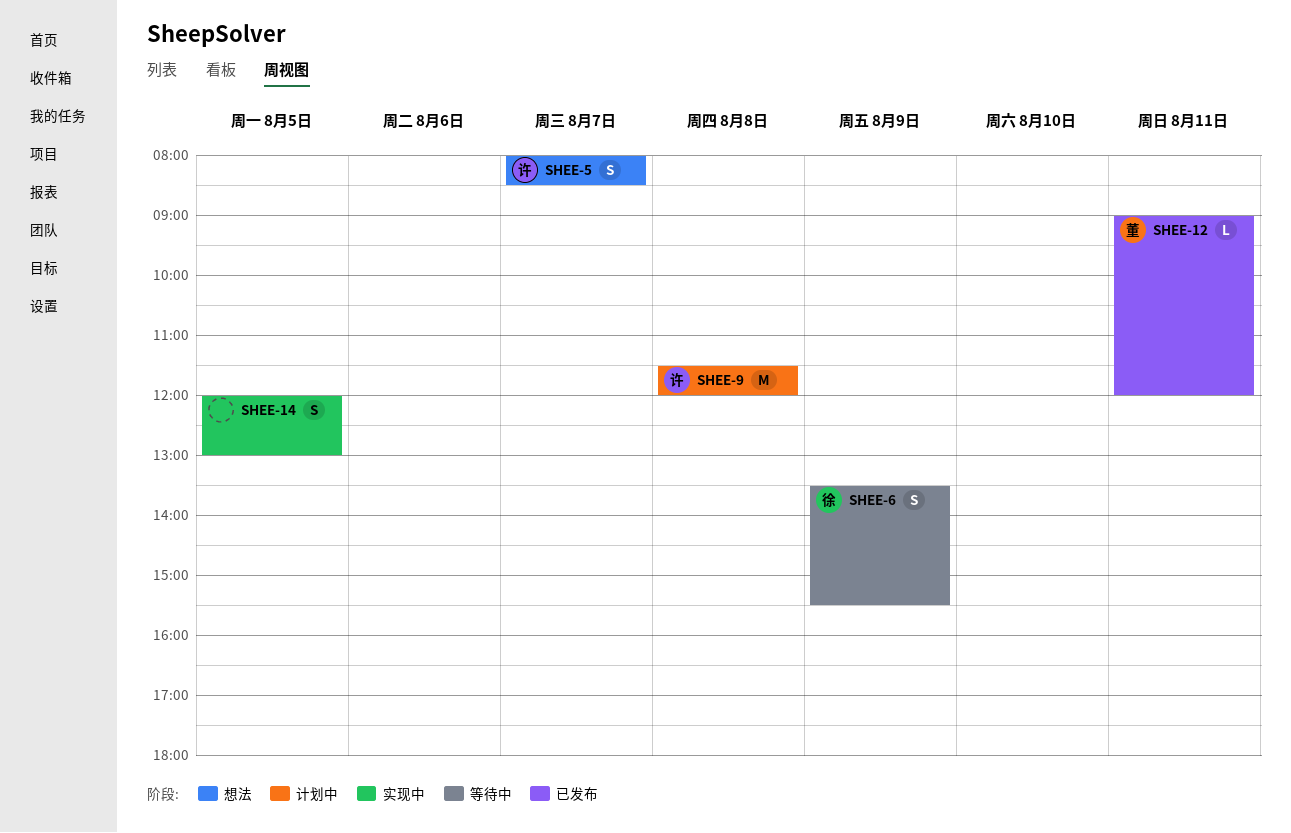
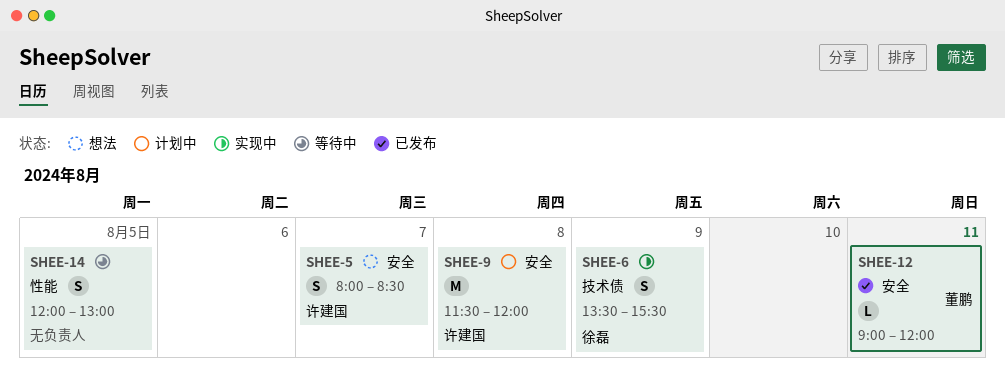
SHEE-6, status: 等待中 -> 实现中
SHEE-14, status: 实现中 -> 等待中

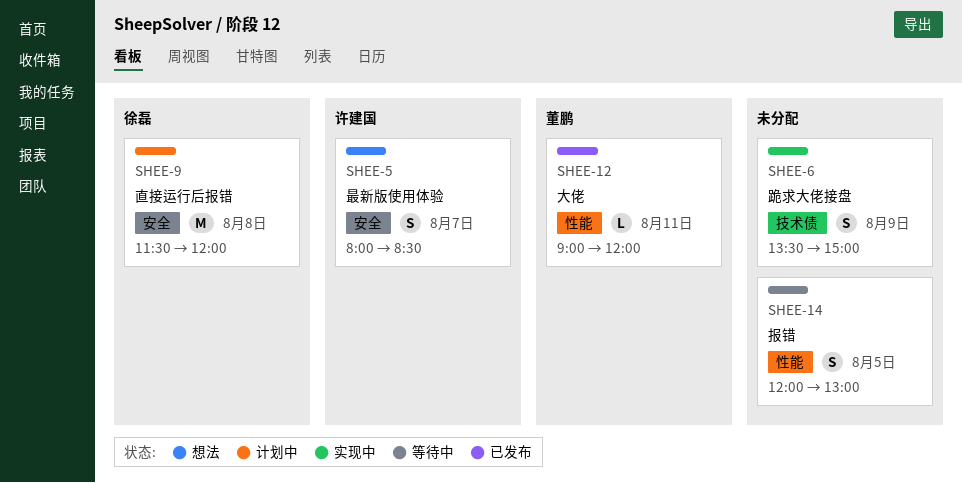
SHEE-6, owner: 徐磊 -> none
SHEE-6, ends: 15:30 -> 15:00
SHEE-9, owner: 许建国 -> 徐磊
SHEE-12, label: 安全 -> 性能

